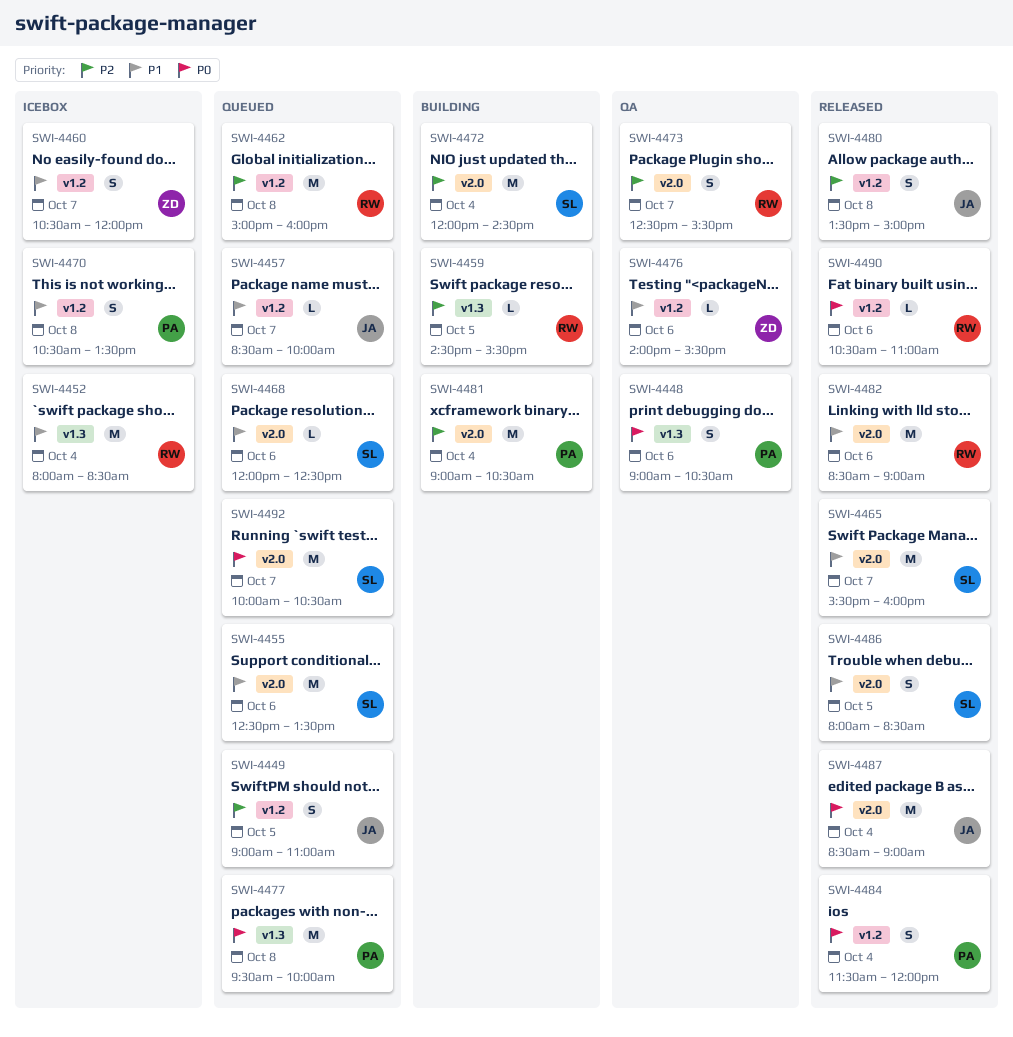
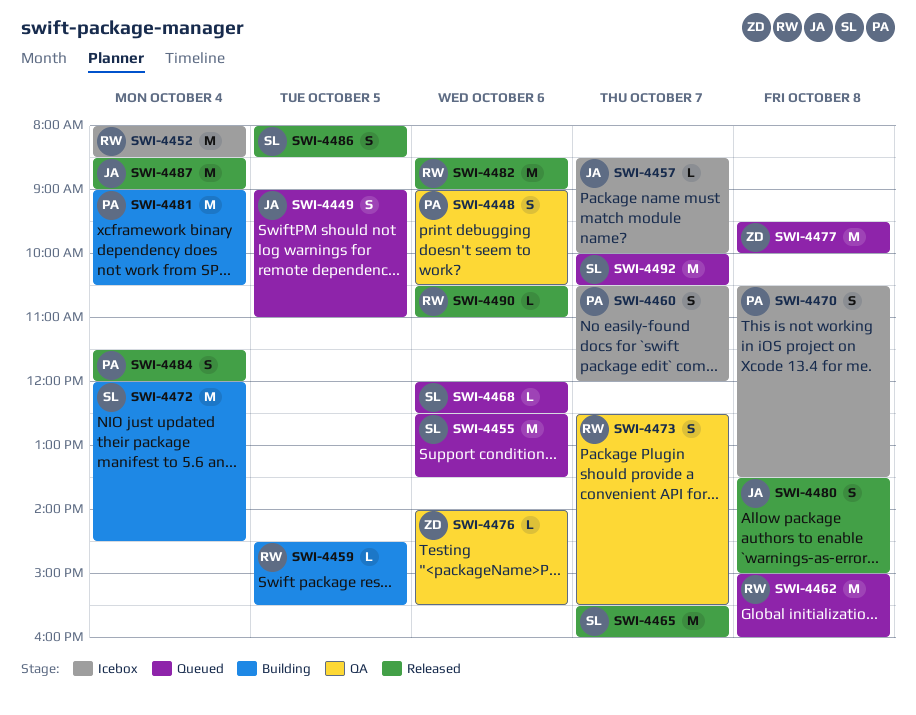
SWI-4457, status: Queued -> Icebox
SWI-4460, owner: ZD -> PA
SWI-4477, owner: PA -> ZD

